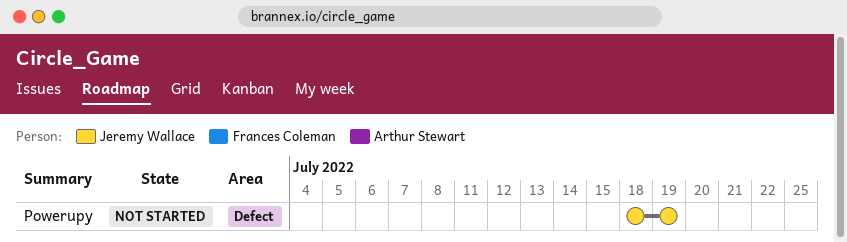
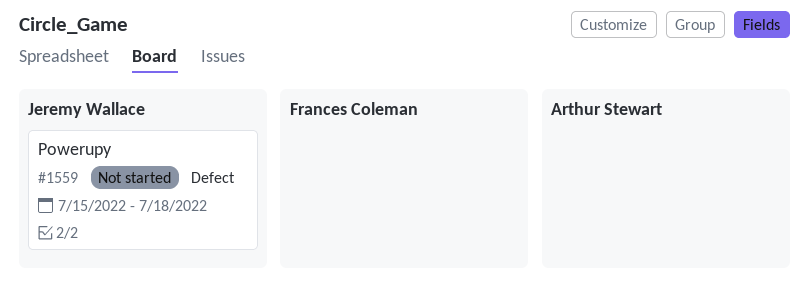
Powerupy, start: Jul 18 -> Jul 15
Powerupy, due: Jul 19 -> Jul 18

